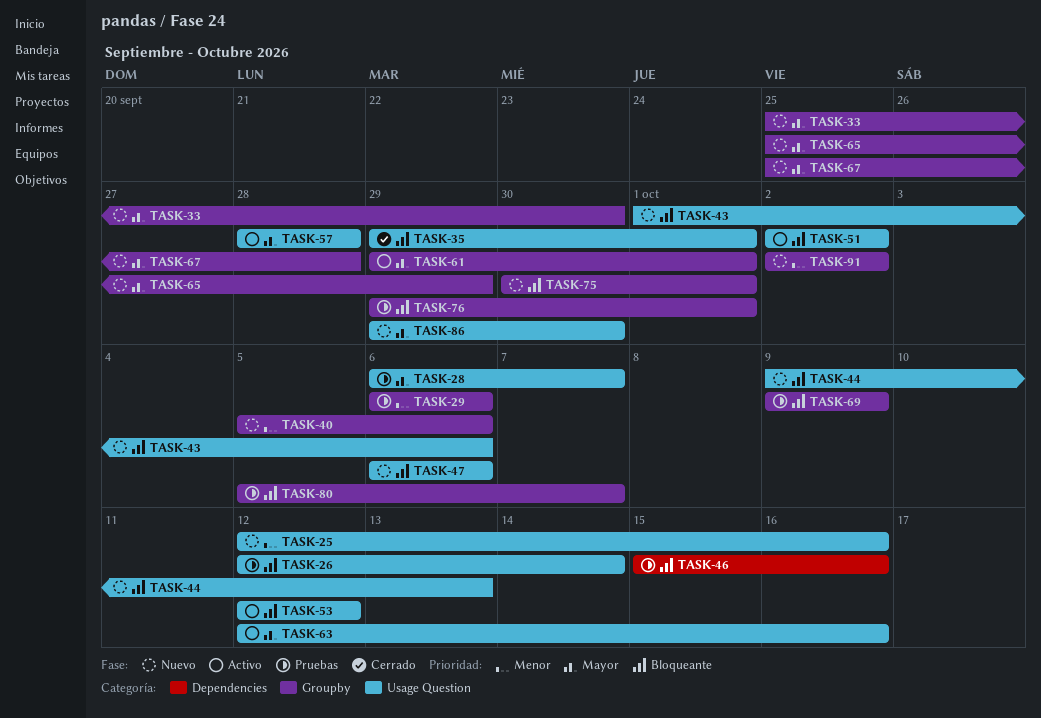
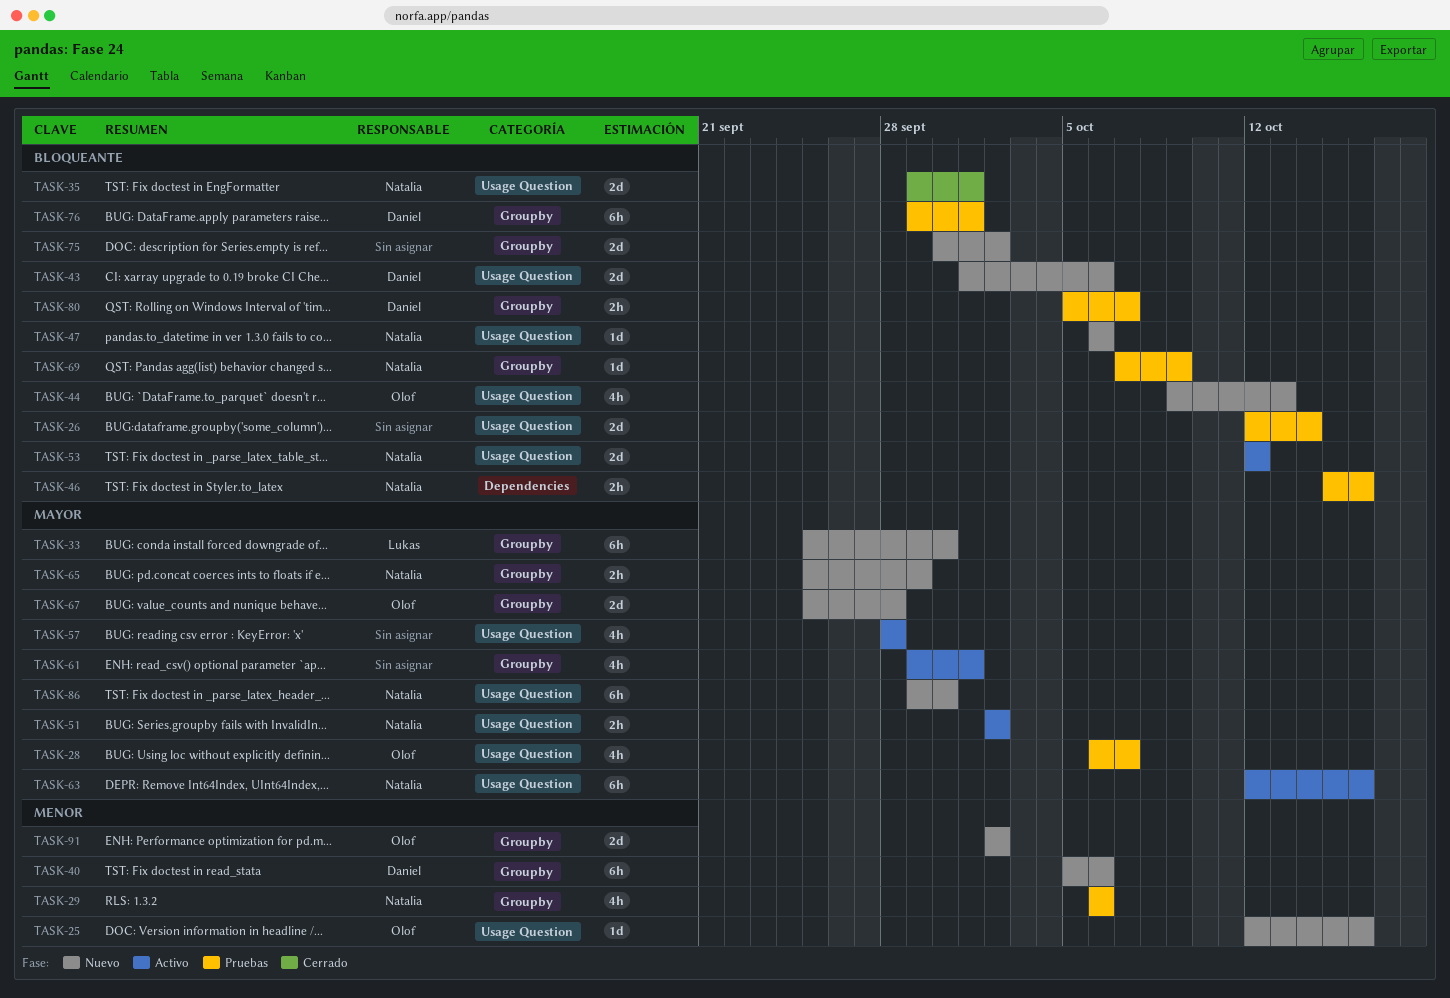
TASK-51, priority: Bloqueante -> Mayor
TASK-69, start: Oct 9 -> Oct 7
TASK-75, due: Oct 1 -> Oct 2

